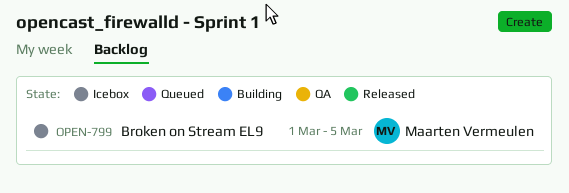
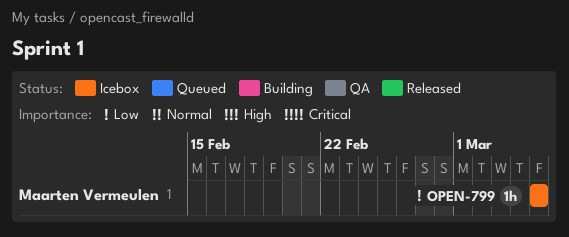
OPEN-799, start: Mar 1 -> Mar 5

